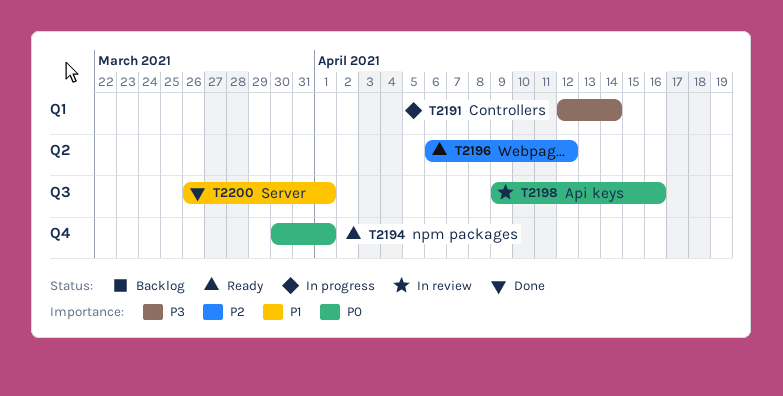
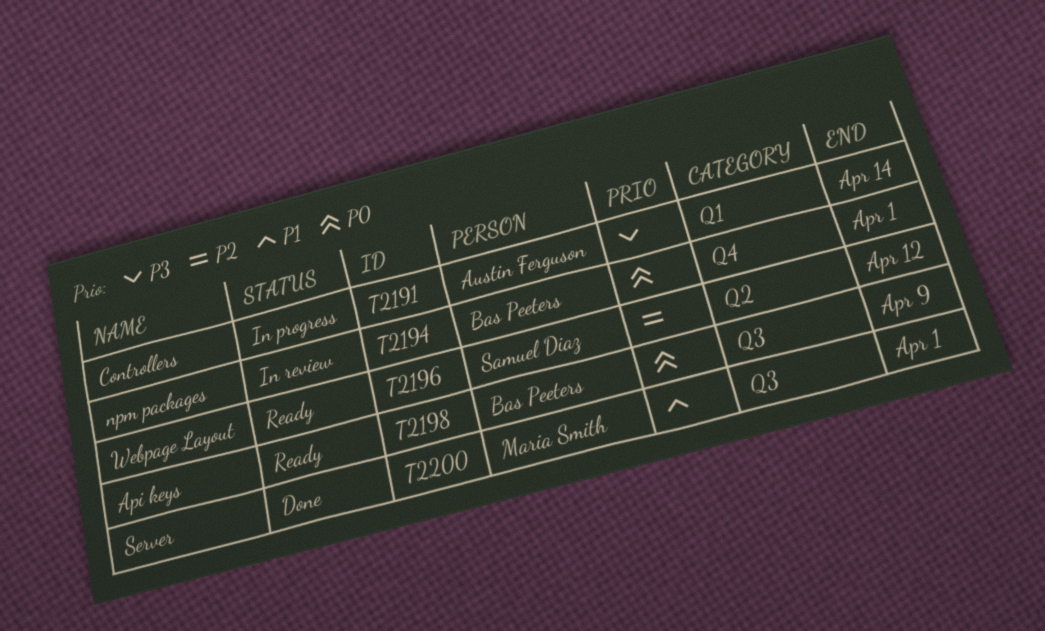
T2194, status: Ready -> In review
T2198, status: In review -> Ready
T2198, due: Apr 16 -> Apr 9

